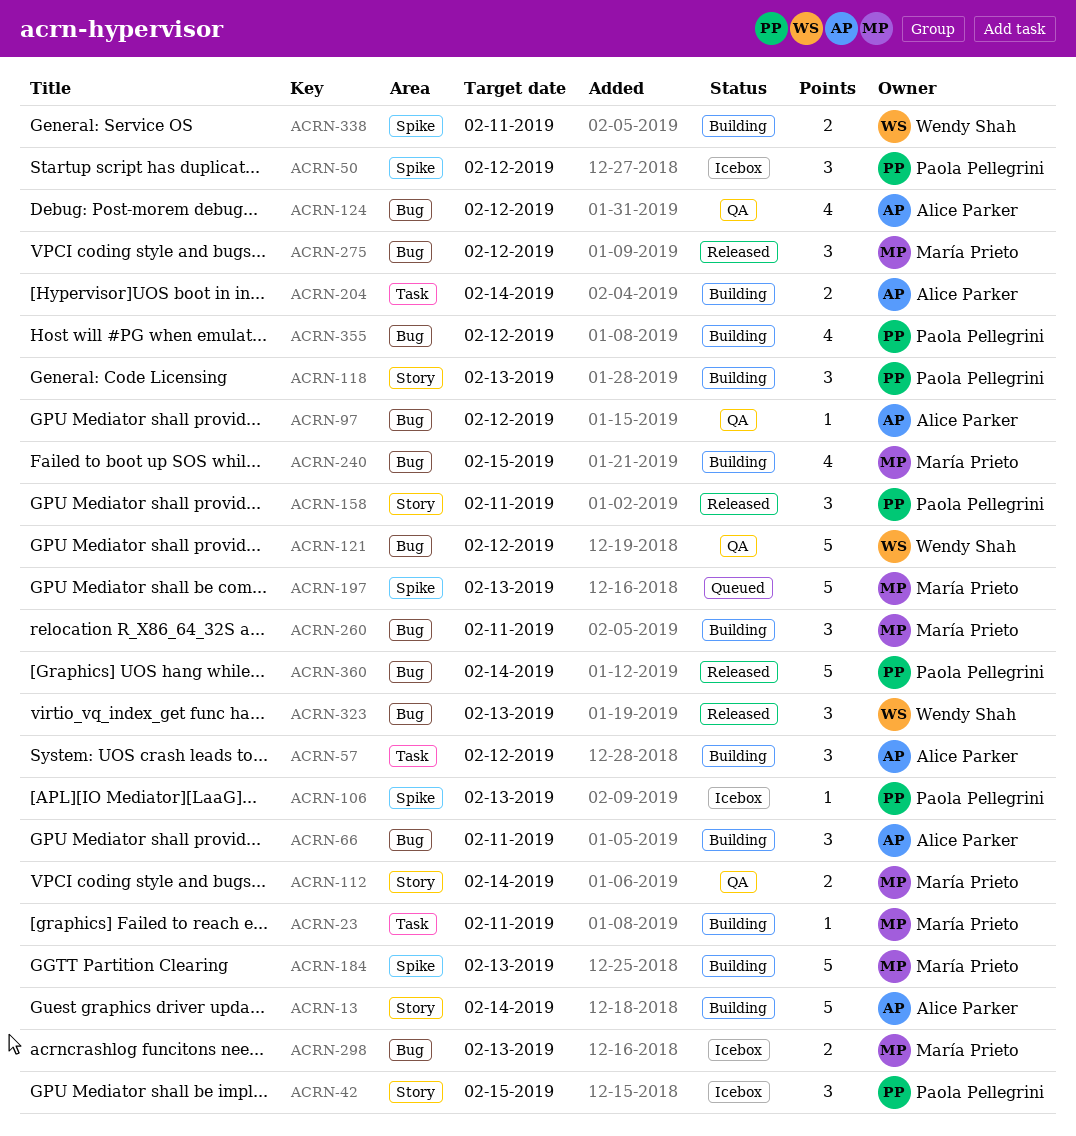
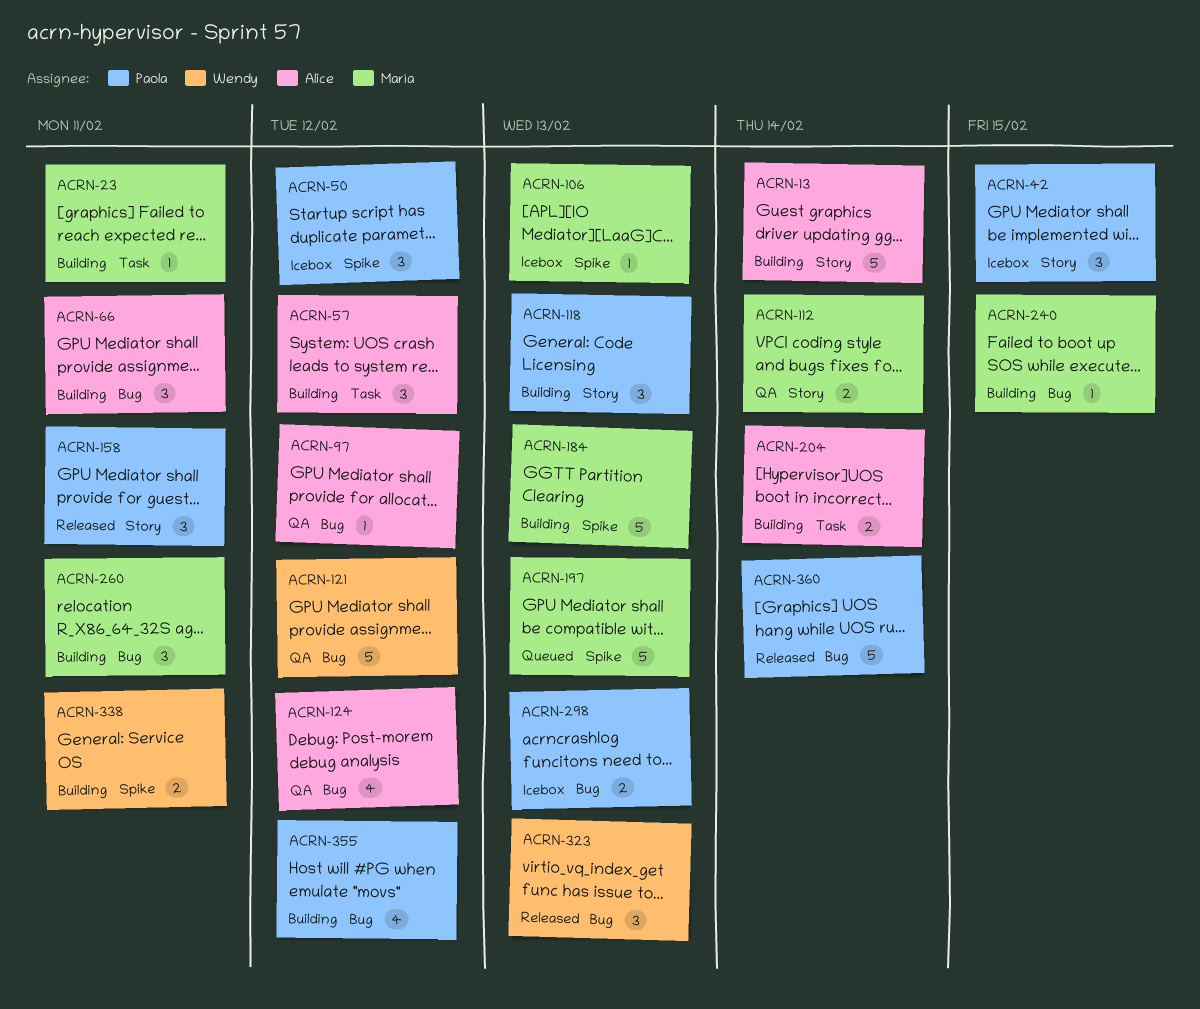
ACRN-106, owner: Paola Pellegrini -> María Prieto
ACRN-240, estimate: 4 -> 1
ACRN-275: present -> none
ACRN-298, owner: María Prieto -> Paola Pellegrini

